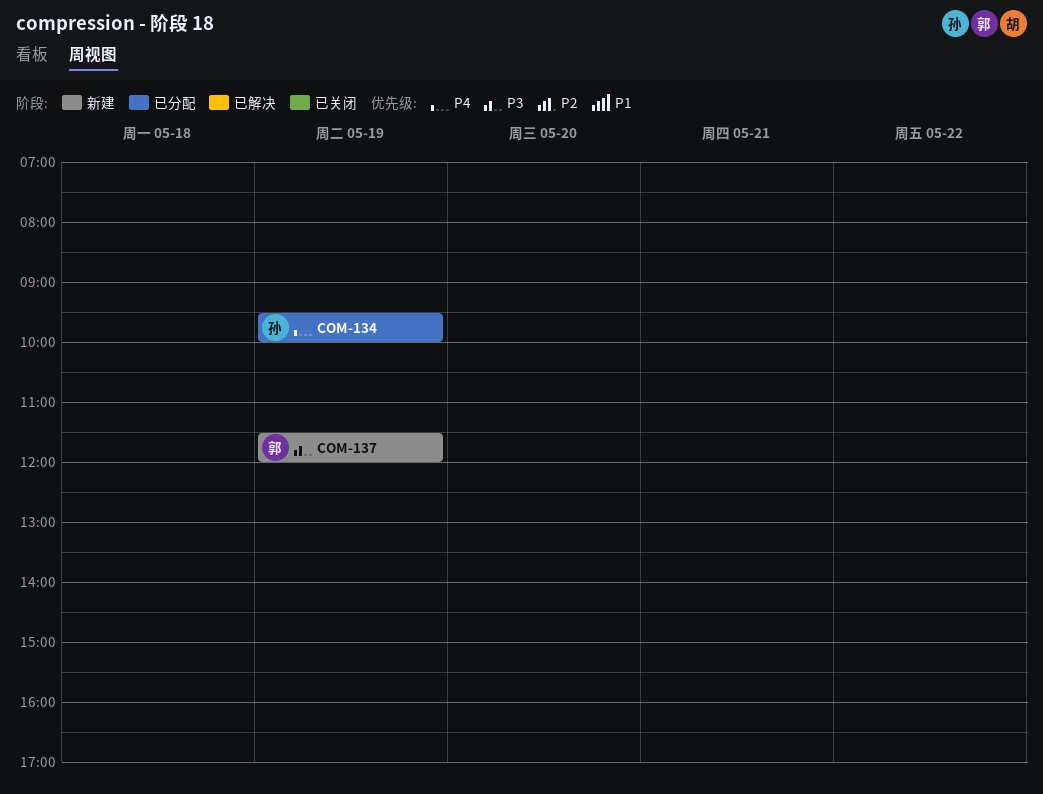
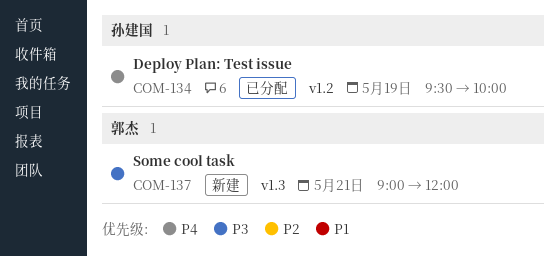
COM-137, day: May 19 -> May 21
COM-137, begins: 11:30 -> 09:00

